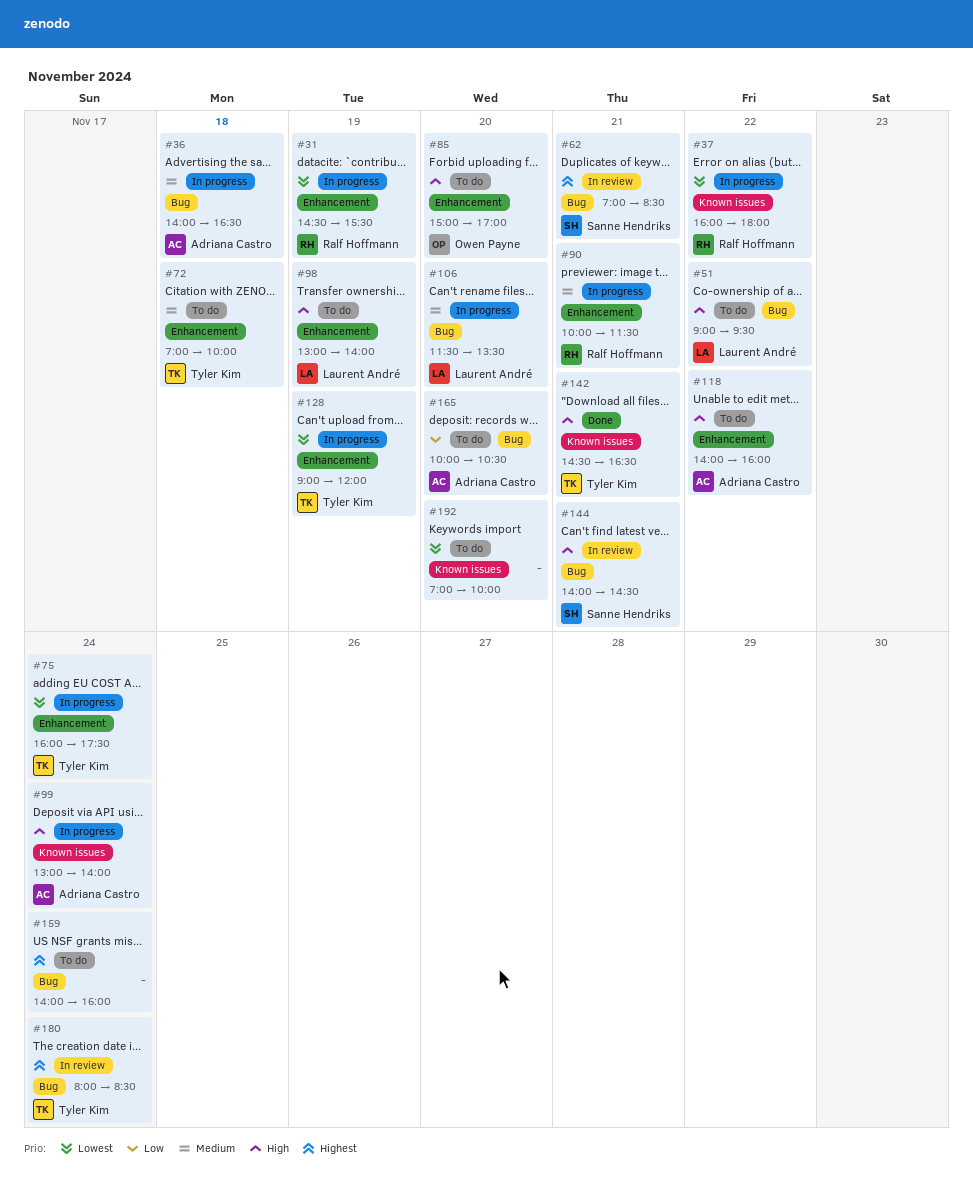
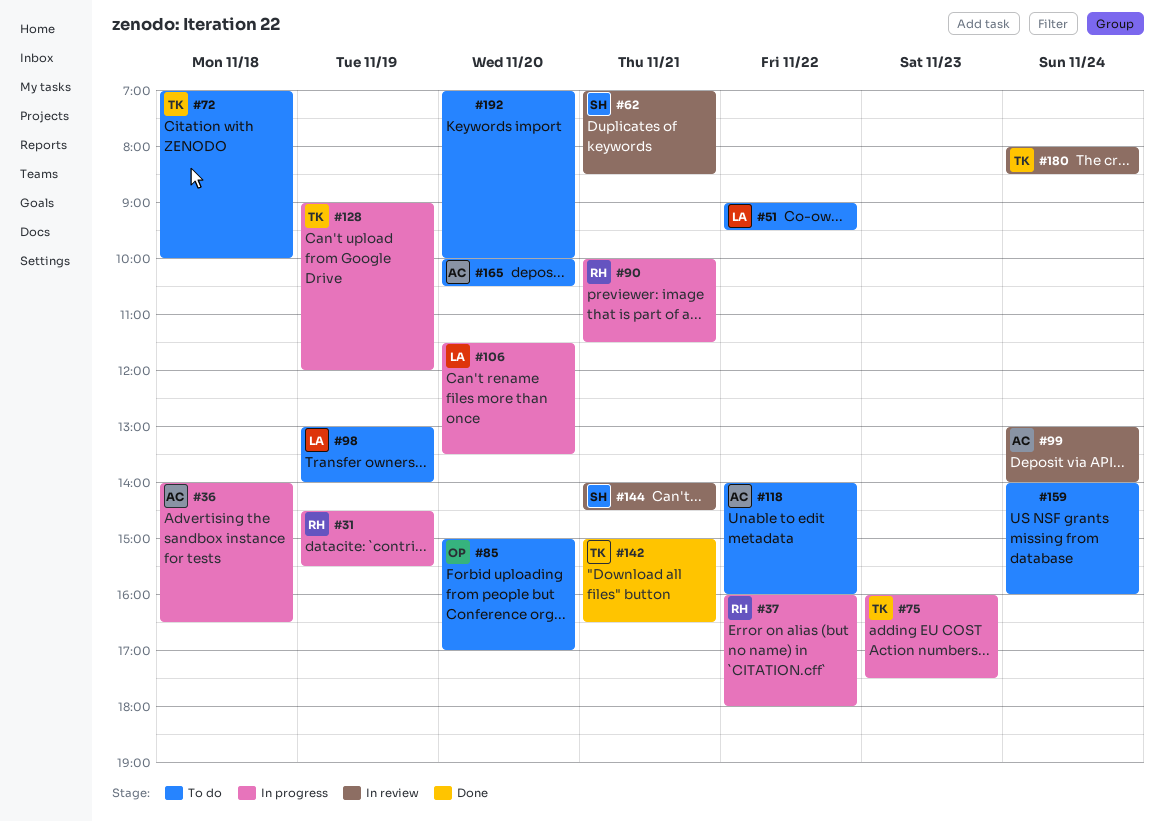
#75, day: Nov 24 -> Nov 23
#99, status: In progress -> In review
#142, begins: 14:30 -> 15:00

